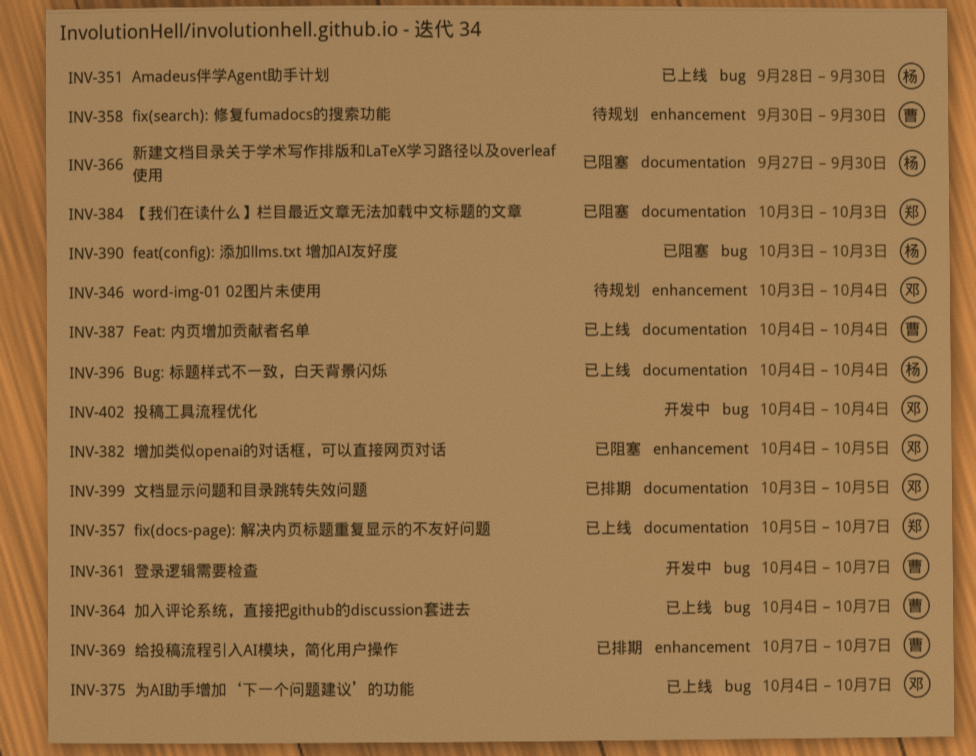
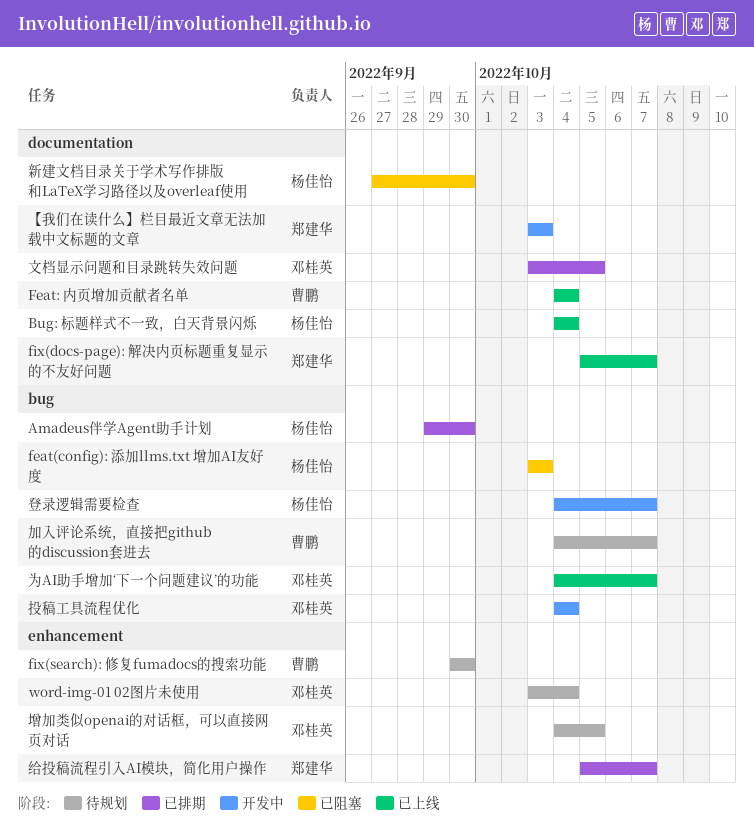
Amadeus伴学Agent助手计划, status: 已上线 -> 已排期
Amadeus伴学Agent助手计划, start: Sep 28 -> Sep 29
【我们在读什么】栏目最近文章无法加载中文标题的文章, status: 已阻塞 -> 开发中
加入评论系统，直接把github的discussion套进去, status: 已上线 -> 待规划
增加类似openai的对话框，可以直接网页对话, status: 已阻塞 -> 待规划
登录逻辑需要检查, owner: 曹鹏 -> 杨佳怡
给投稿流程引入AI模块，简化用户操作, owner: 曹鹏 -> 郑建华
给投稿流程引入AI模块，简化用户操作, start: Oct 7 -> Oct 5

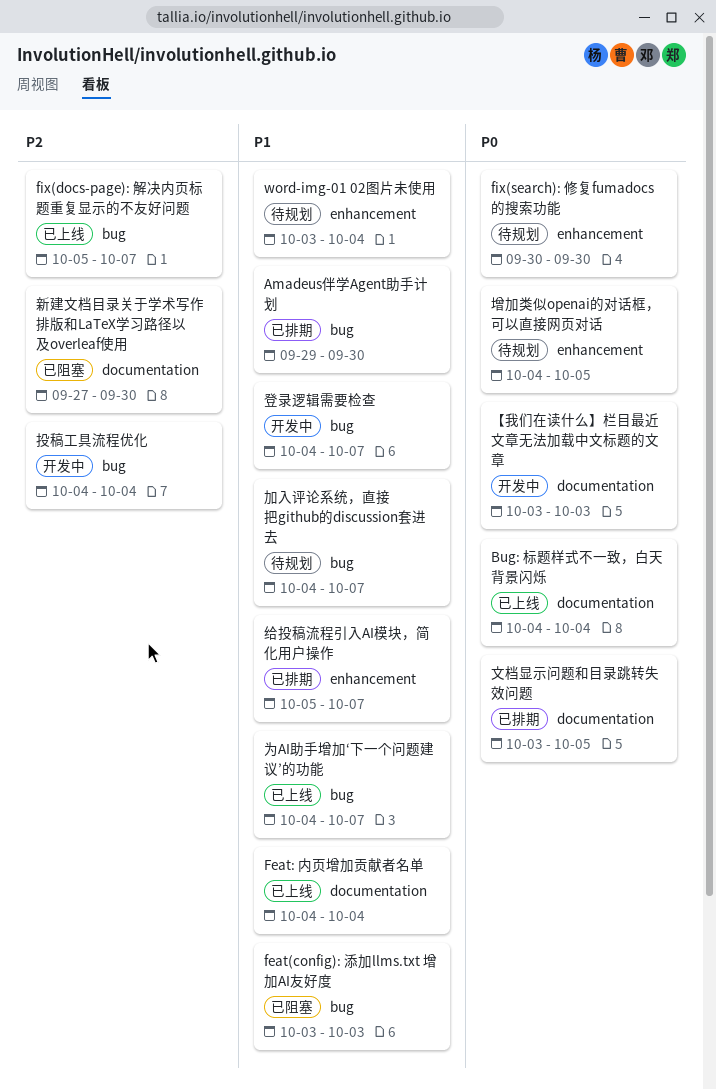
fix(docs-page): 解决内页标题重复显示的不友好问题, label: documentation -> bug

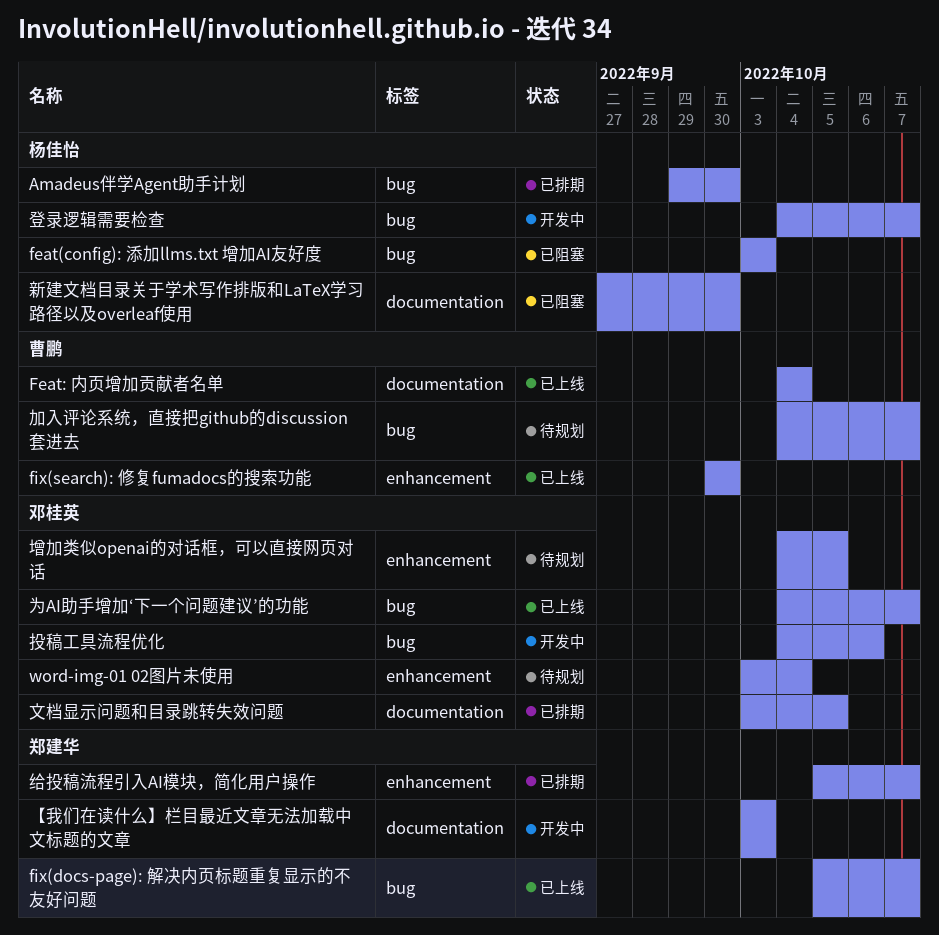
Bug: 标题样式不一致，白天背景闪烁: present -> none
fix(search): 修复fumadocs的搜索功能, status: 待规划 -> 已上线
投稿工具流程优化, due: Oct 4 -> Oct 6

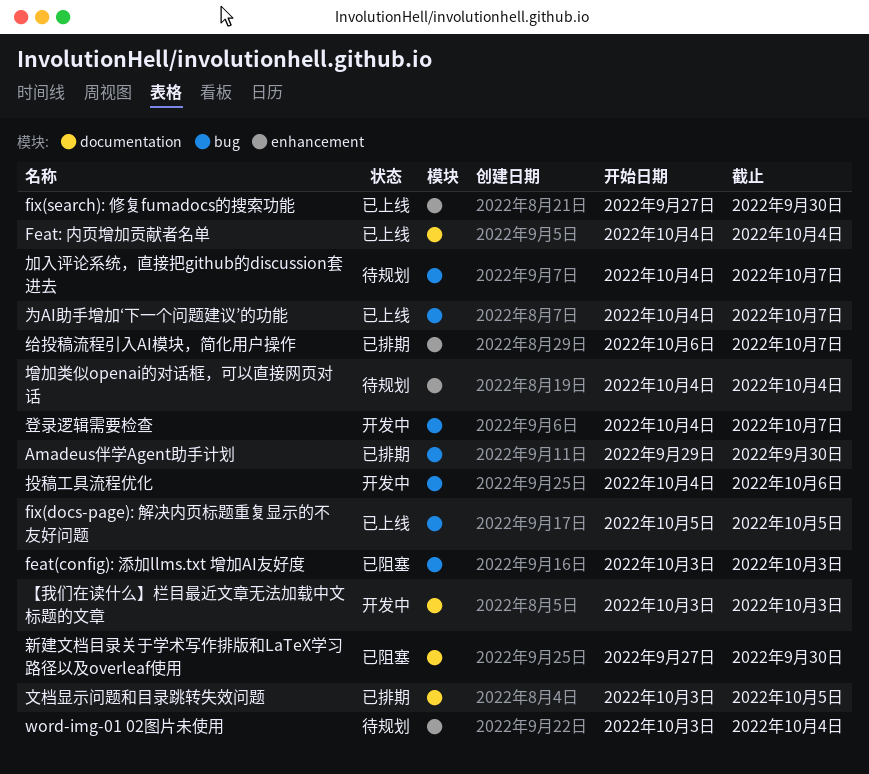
fix(docs-page): 解决内页标题重复显示的不友好问题, due: Oct 7 -> Oct 5
fix(search): 修复fumadocs的搜索功能, start: Sep 30 -> Sep 27
增加类似openai的对话框，可以直接网页对话, due: Oct 5 -> Oct 4
给投稿流程引入AI模块，简化用户操作, start: Oct 5 -> Oct 6

